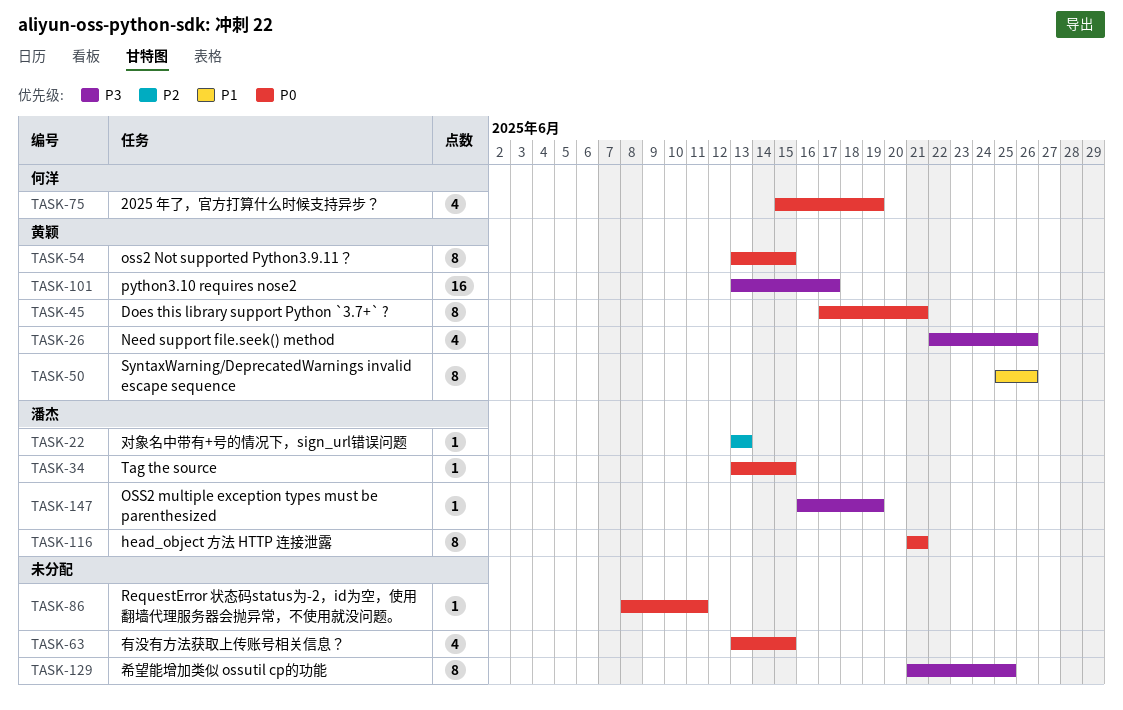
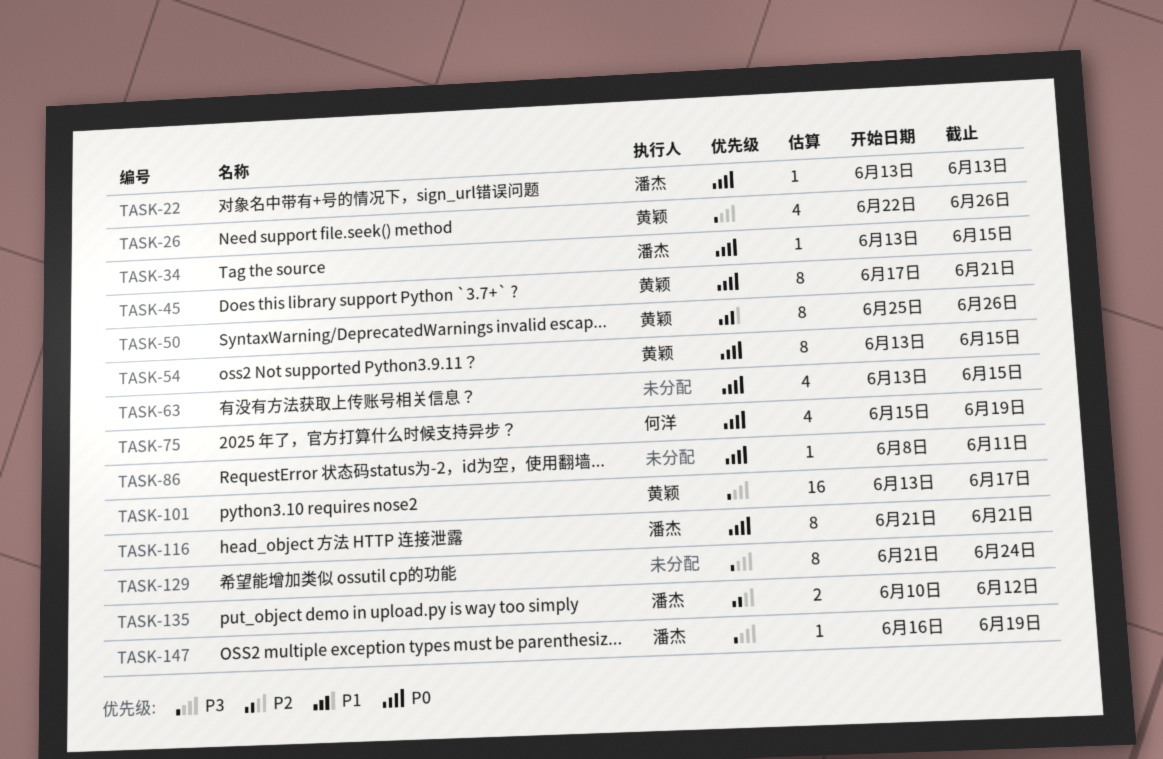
TASK-22, priority: P2 -> P0
TASK-129, due: Jun 25 -> Jun 24
TASK-135: none -> present

